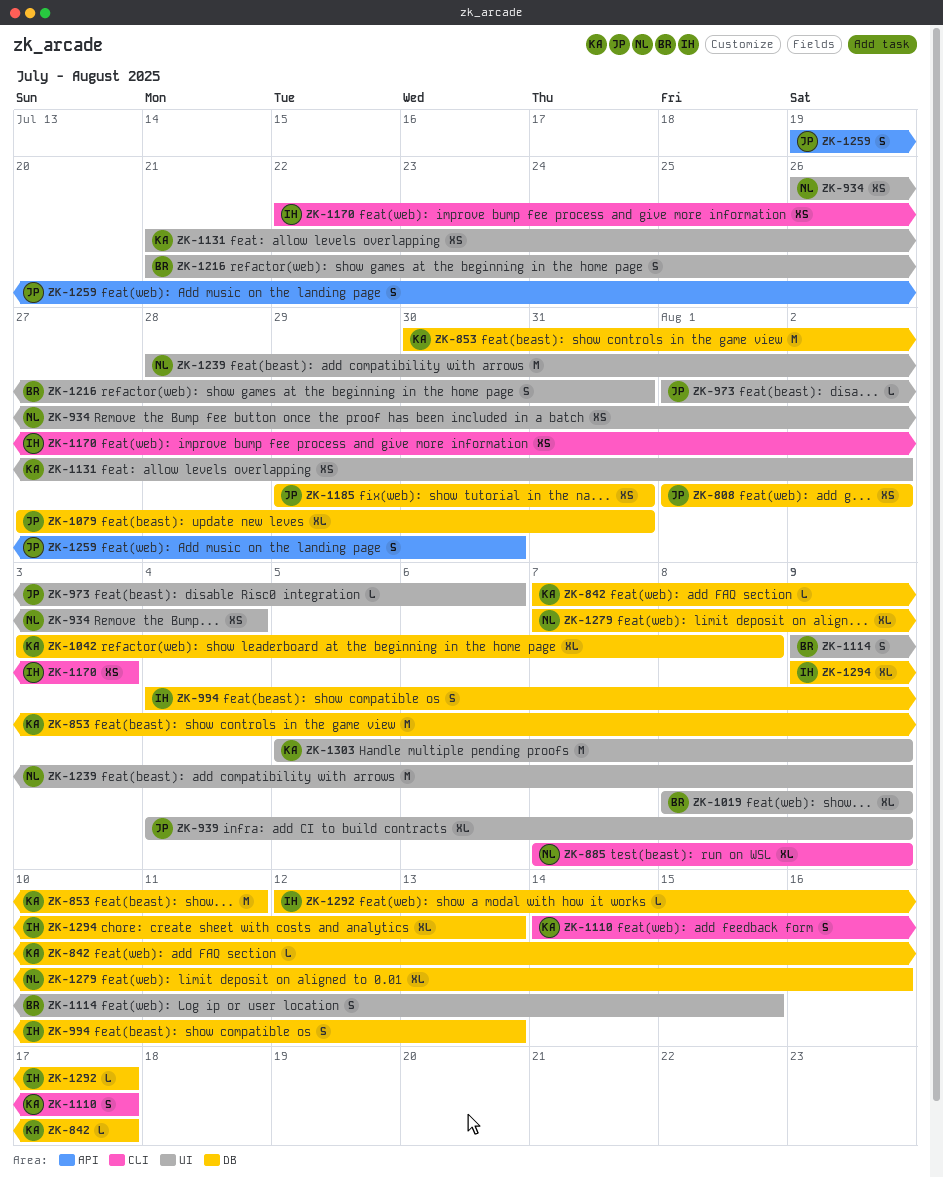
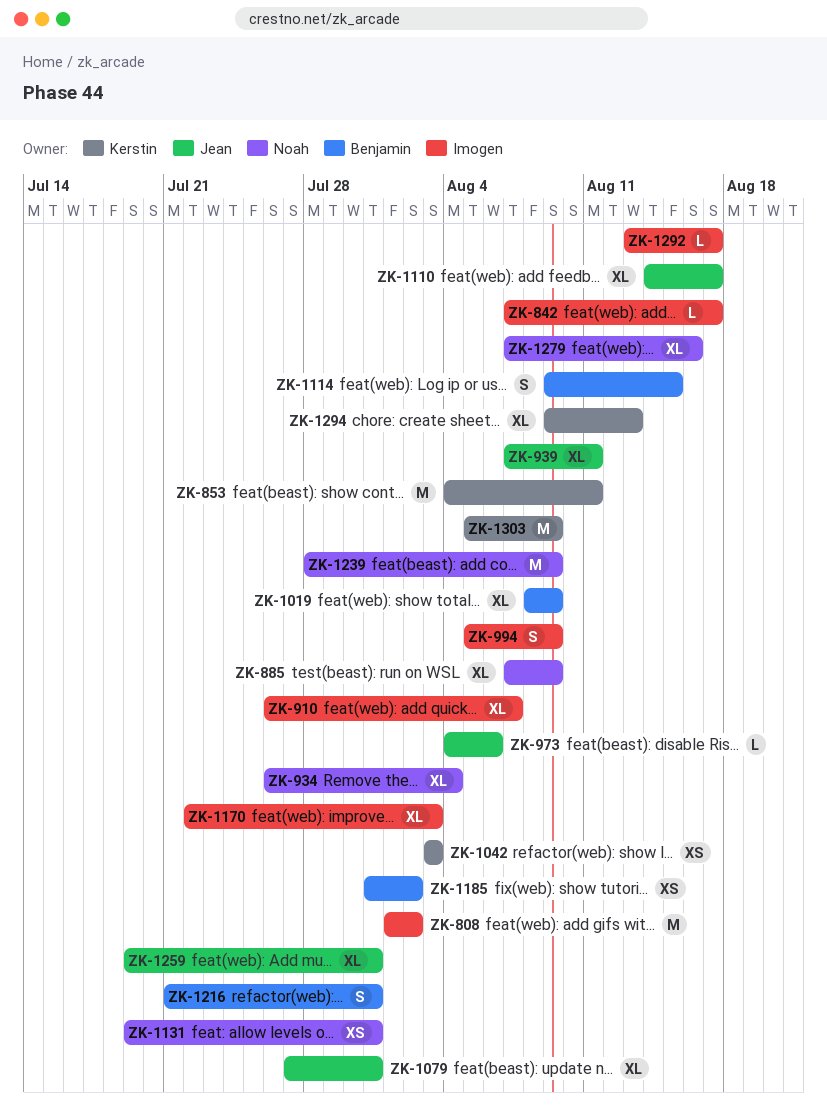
ZK-808, owner: Jean -> Imogen
ZK-808, estimate: XS -> M
ZK-842, owner: Kerstin -> Imogen
ZK-853, start: Jul 30 -> Aug 4
ZK-910: none -> present
ZK-934, estimate: XS -> XL
ZK-939, start: Aug 4 -> Aug 7
ZK-939, due: Aug 9 -> Aug 11
ZK-973, start: Aug 1 -> Aug 4
ZK-994, start: Aug 4 -> Aug 5
ZK-994, due: Aug 13 -> Aug 9
ZK-1042, estimate: XL -> XS
ZK-1042, due: Aug 8 -> Aug 3
ZK-1110, owner: Kerstin -> Jean
ZK-1110, estimate: S -> XL
ZK-1131, owner: Kerstin -> Noah
ZK-1131, start: Jul 21 -> Jul 19
ZK-1131, due: Aug 2 -> Jul 31
ZK-1170, estimate: XS -> XL
ZK-1185, owner: Jean -> Benjamin
ZK-1185, start: Jul 29 -> Jul 31
ZK-1185, due: Jul 31 -> Aug 2
ZK-1259, estimate: S -> XL
ZK-1259, due: Jul 30 -> Jul 31
ZK-1292, start: Aug 12 -> Aug 13
ZK-1294, owner: Imogen -> Kerstin

